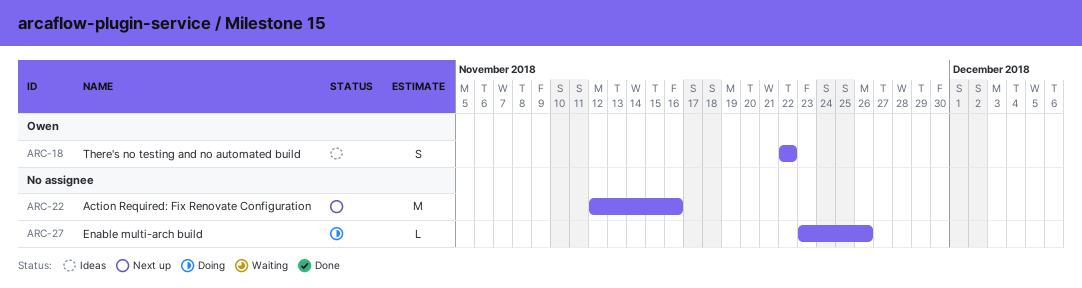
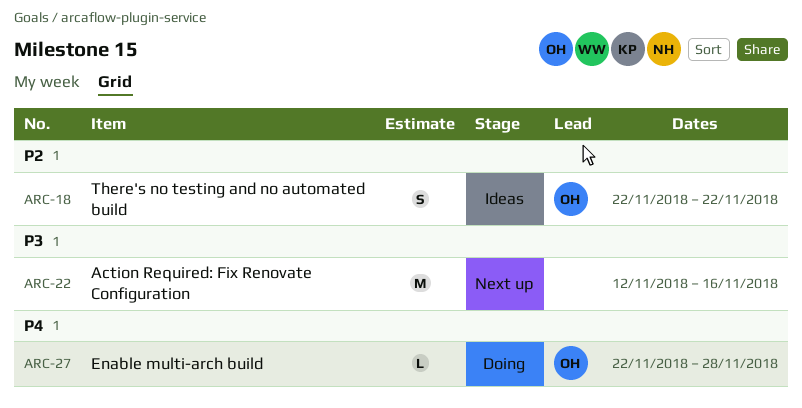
ARC-27, owner: none -> Owen
ARC-27, start: Nov 23 -> Nov 22
ARC-27, due: Nov 26 -> Nov 28

